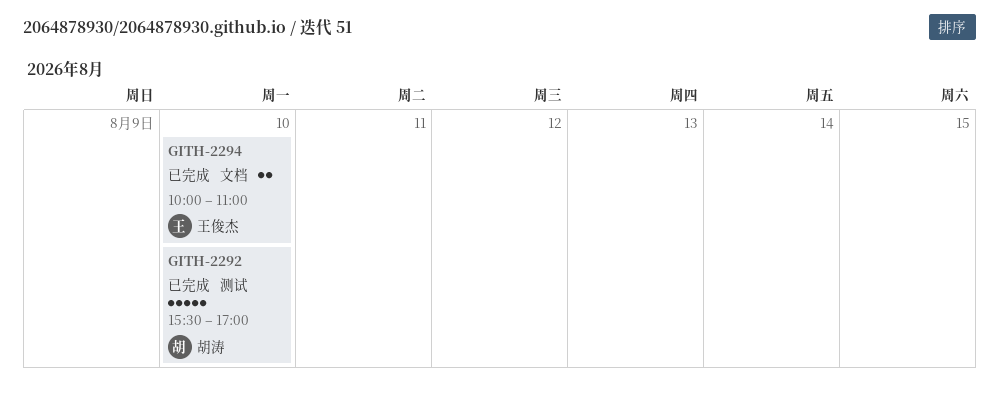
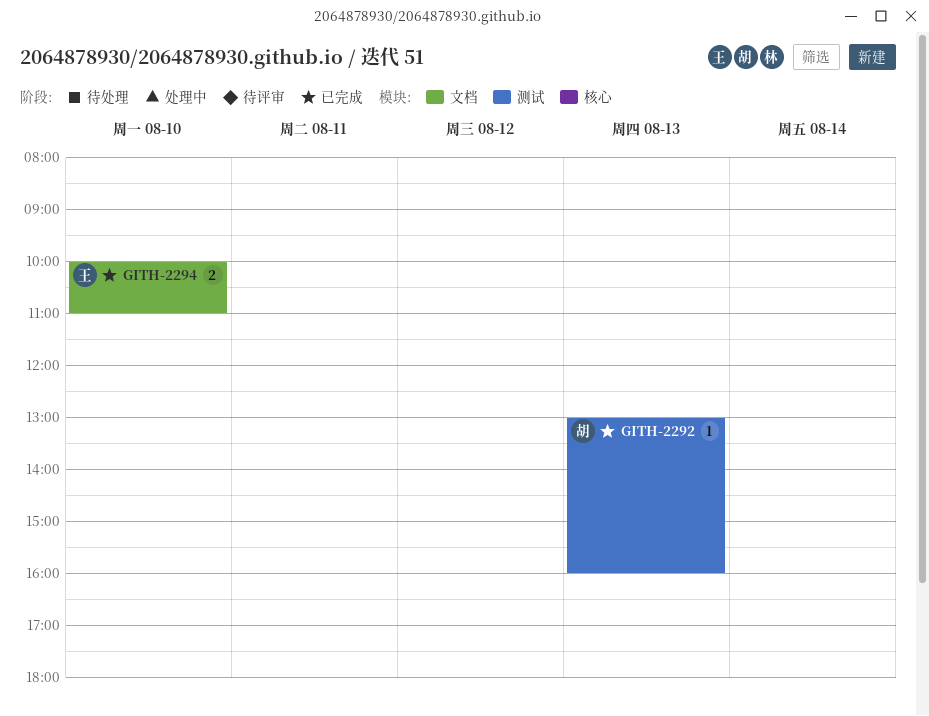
GITH-2292, estimate: 5 -> 1
GITH-2292, day: Aug 10 -> Aug 13
GITH-2292, begins: 15:30 -> 13:00
GITH-2292, ends: 17:00 -> 16:00

